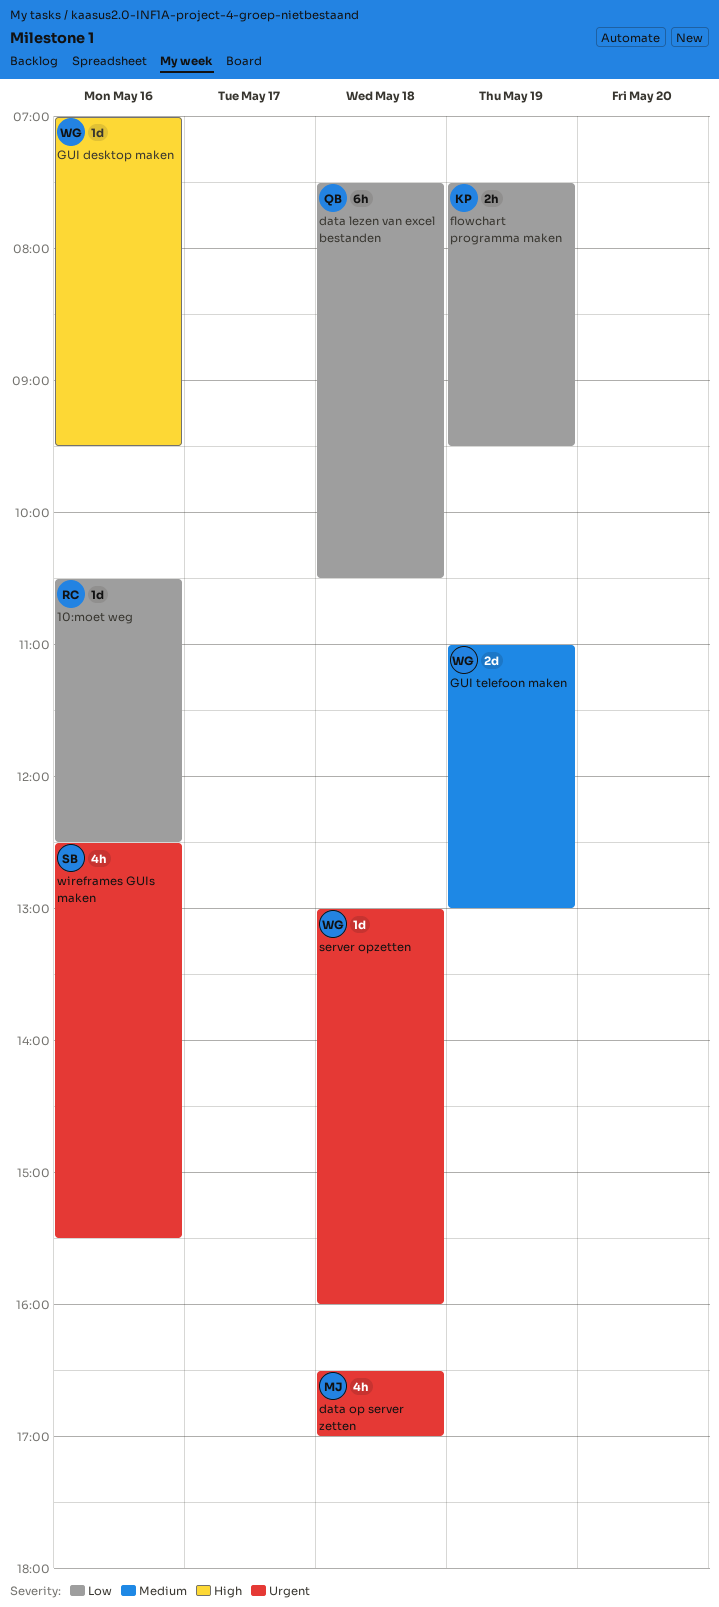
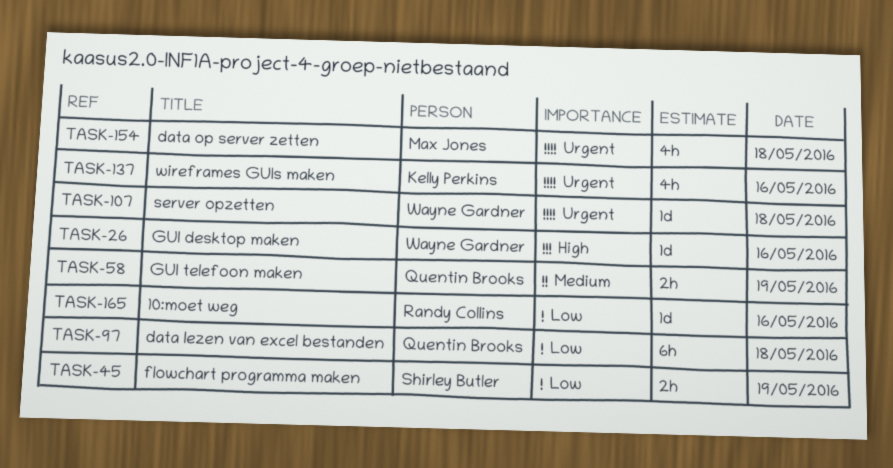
flowchart programma maken, owner: Kelly Perkins -> Shirley Butler
GUI telefoon maken, owner: Wayne Gardner -> Quentin Brooks
GUI telefoon maken, estimate: 2d -> 2h
wireframes GUIs maken, owner: Shirley Butler -> Kelly Perkins

